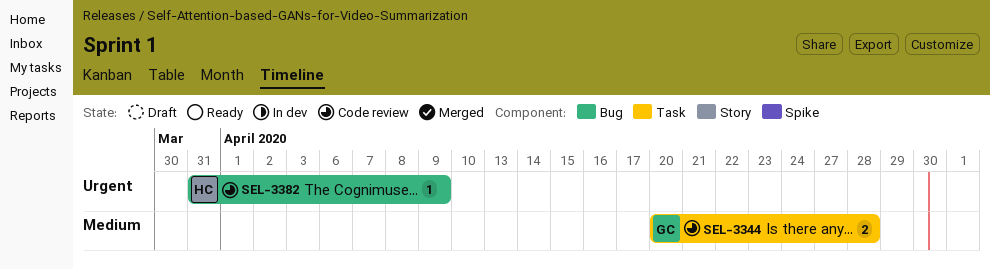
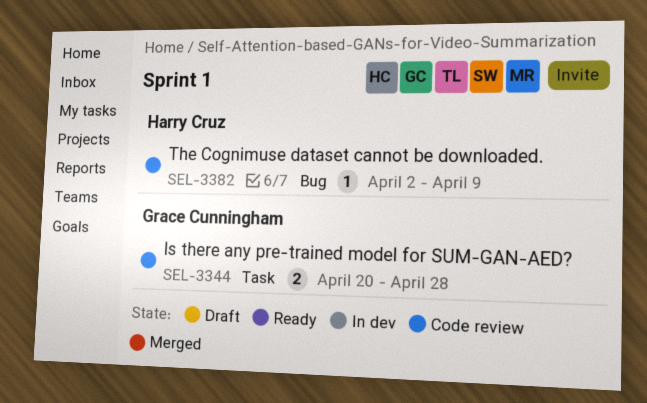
SEL-3382, start: Mar 31 -> Apr 2

